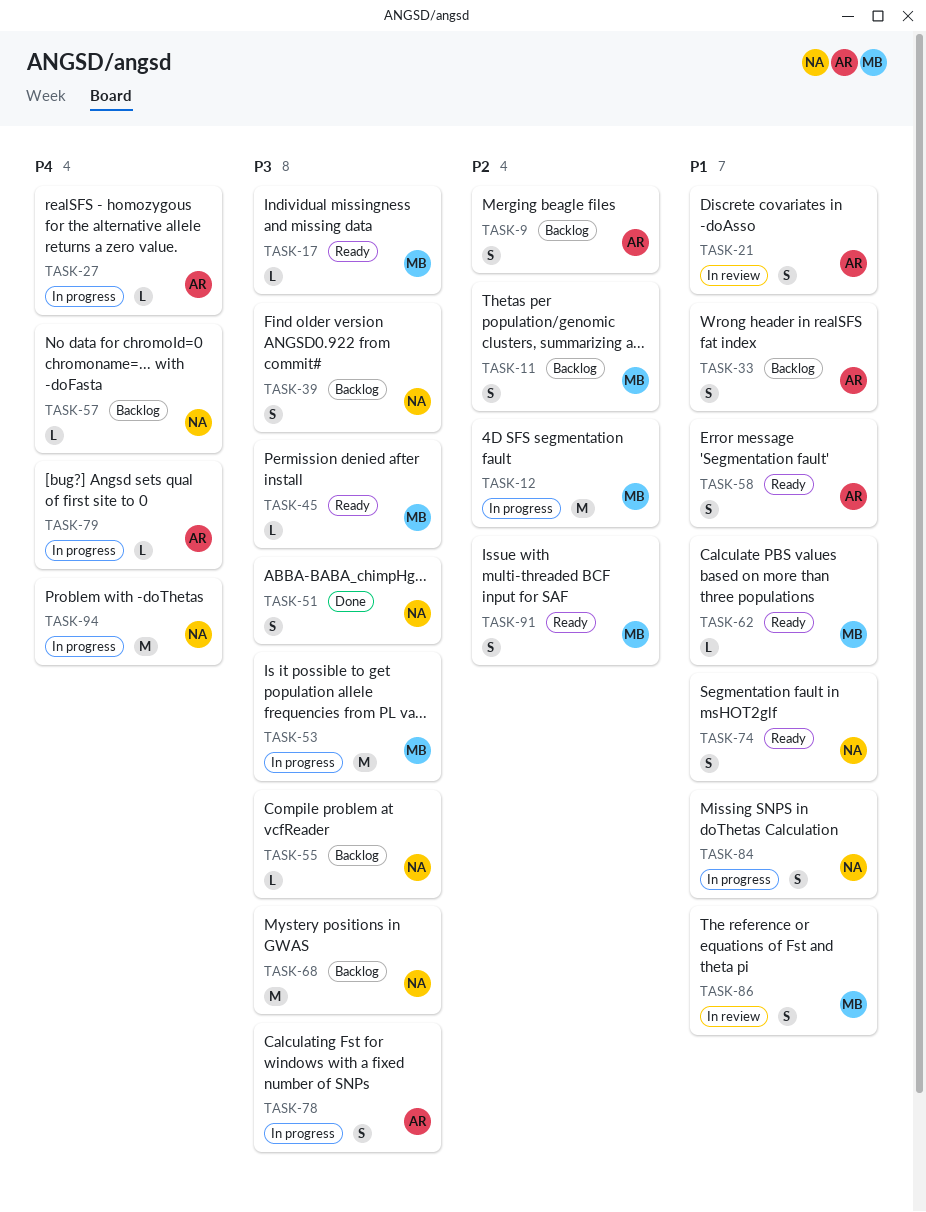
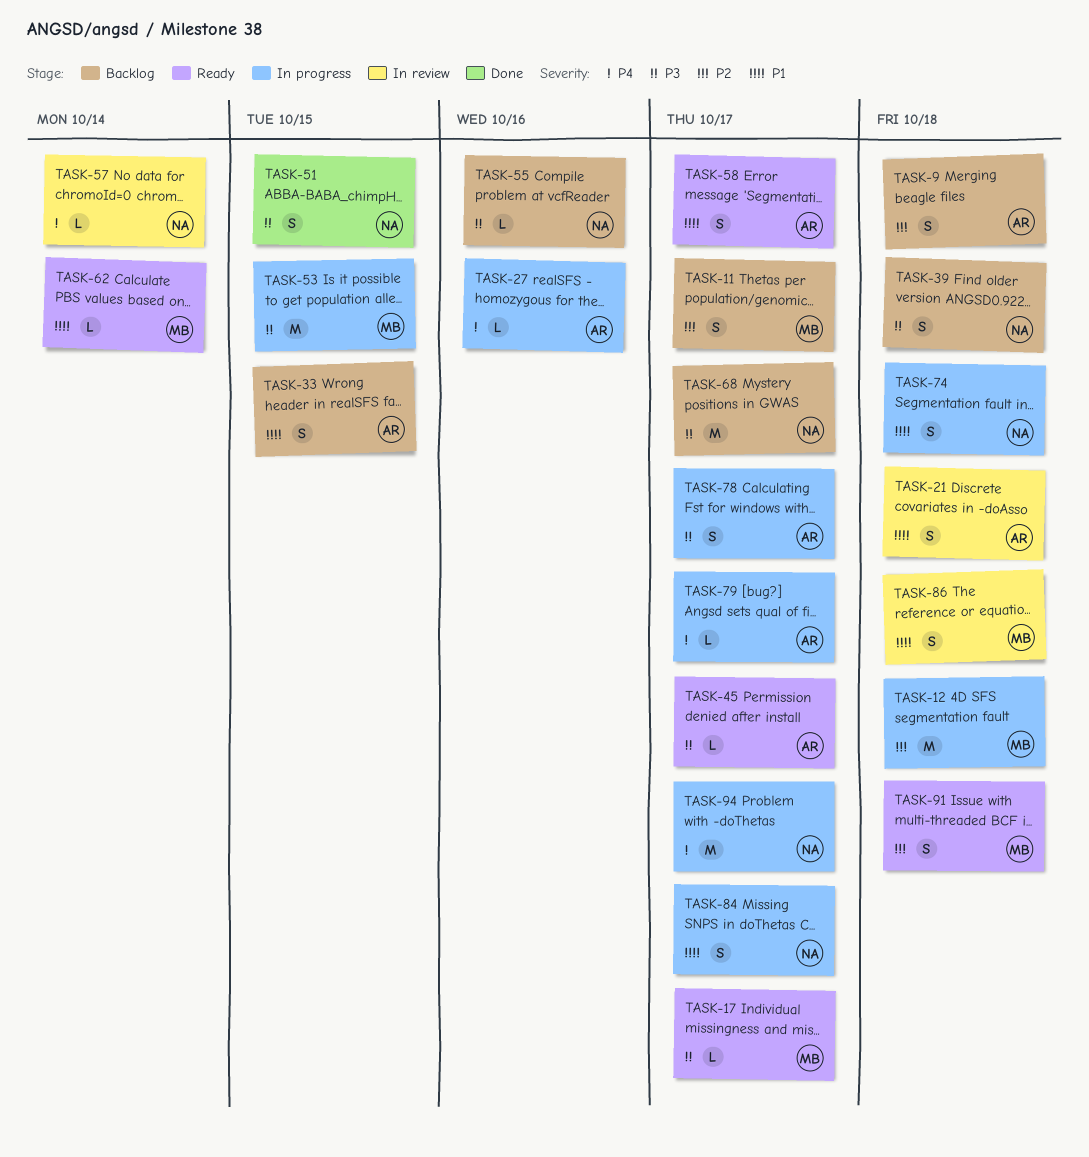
TASK-45, owner: MB -> AR
TASK-57, status: Backlog -> In review
TASK-74, status: Ready -> In progress

